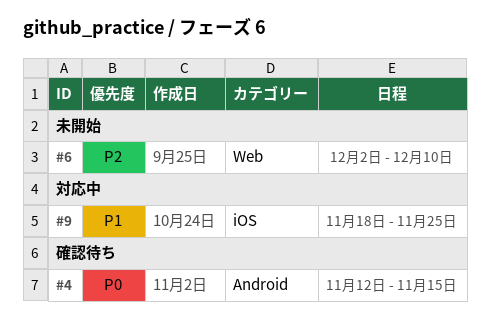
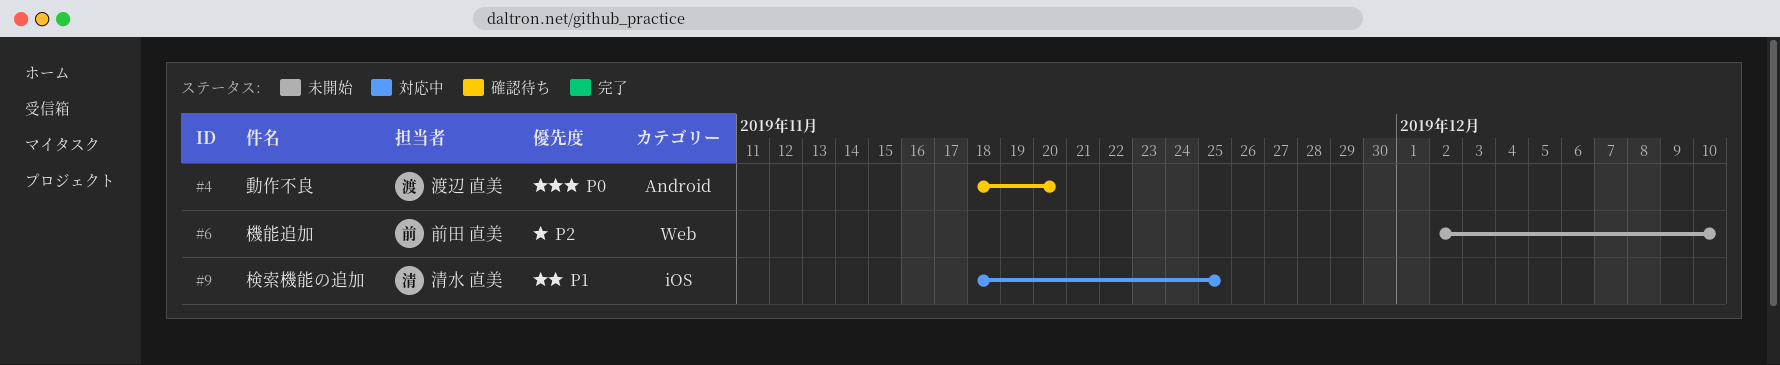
#4, start: Nov 12 -> Nov 18
#4, due: Nov 15 -> Nov 20

